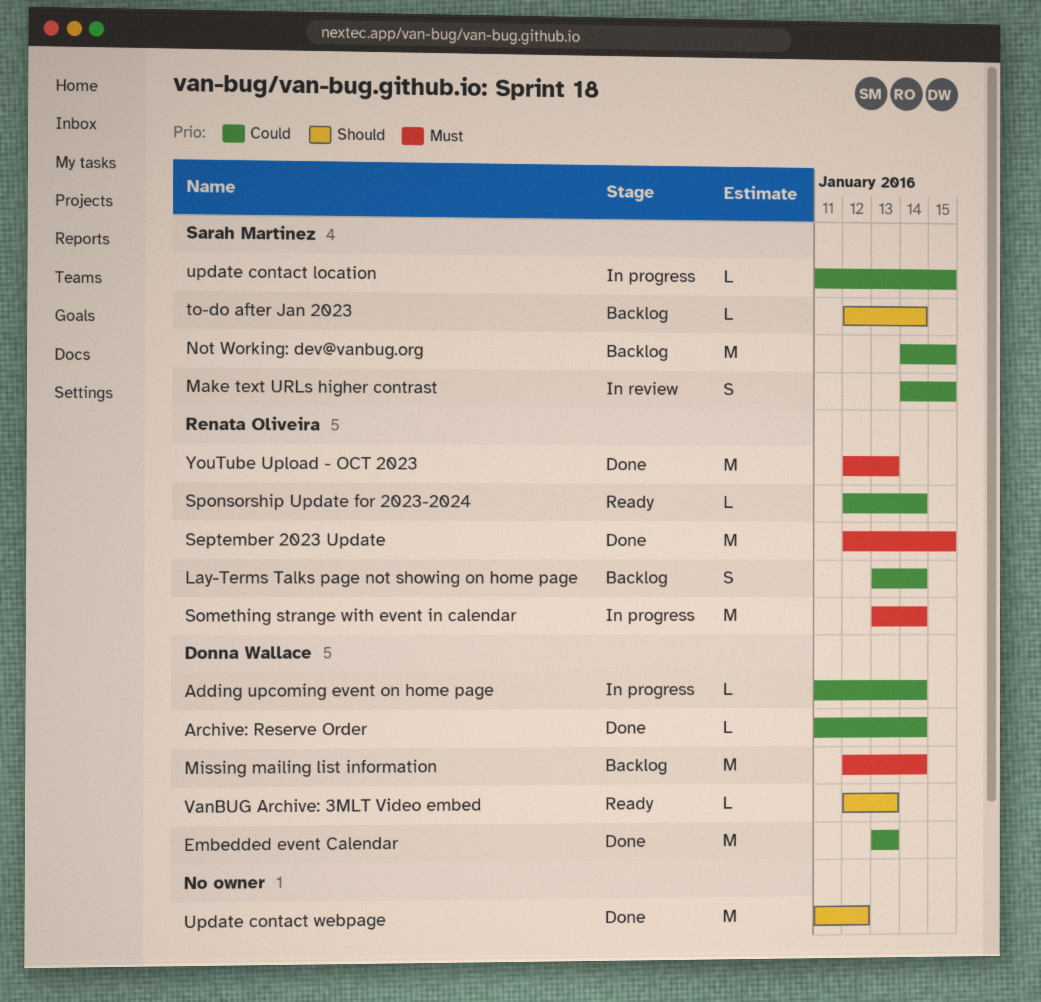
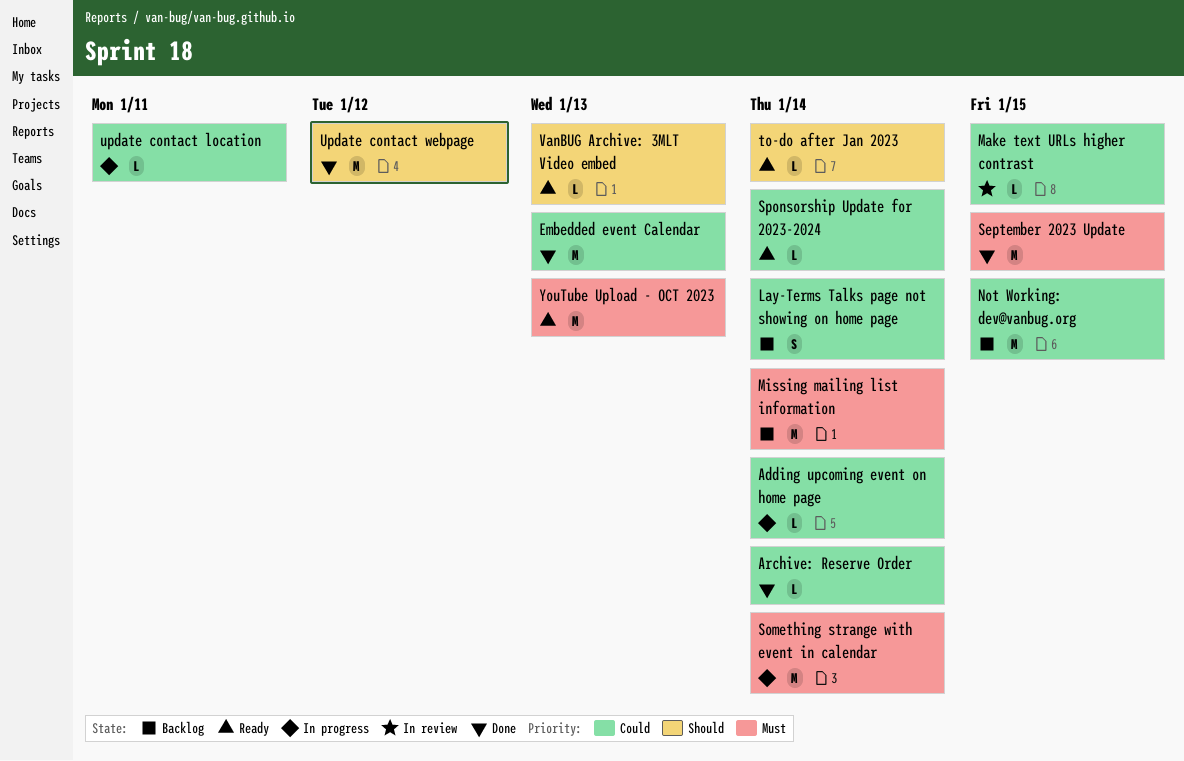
Make text URLs higher contrast, estimate: S -> L
to-do after Jan 2023, status: Backlog -> Ready
update contact location, due: Jan 15 -> Jan 11
YouTube Upload - OCT 2023, status: Done -> Ready

